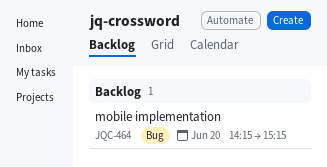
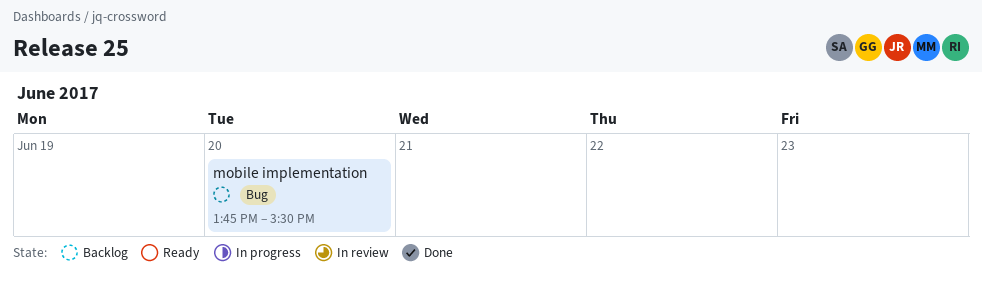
mobile implementation, begins: 14:15 -> 13:45
mobile implementation, ends: 15:15 -> 15:30

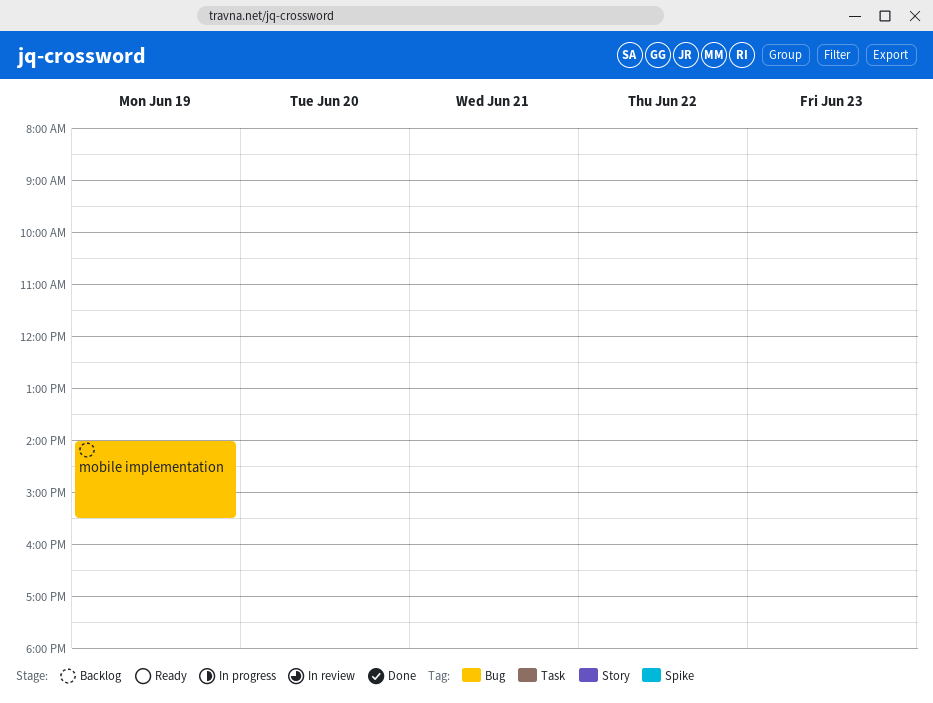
mobile implementation, day: Jun 20 -> Jun 19
mobile implementation, begins: 13:45 -> 14:00

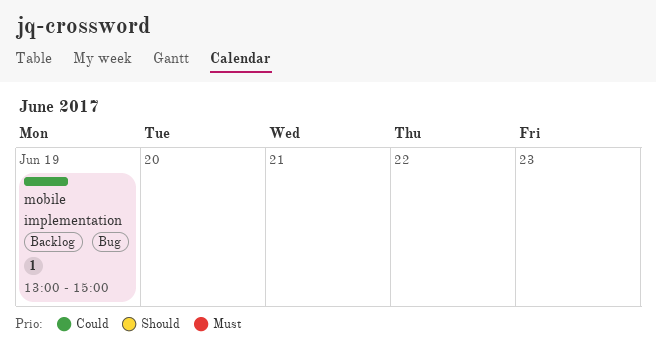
mobile implementation, begins: 14:00 -> 13:00
mobile implementation, ends: 15:30 -> 15:00

